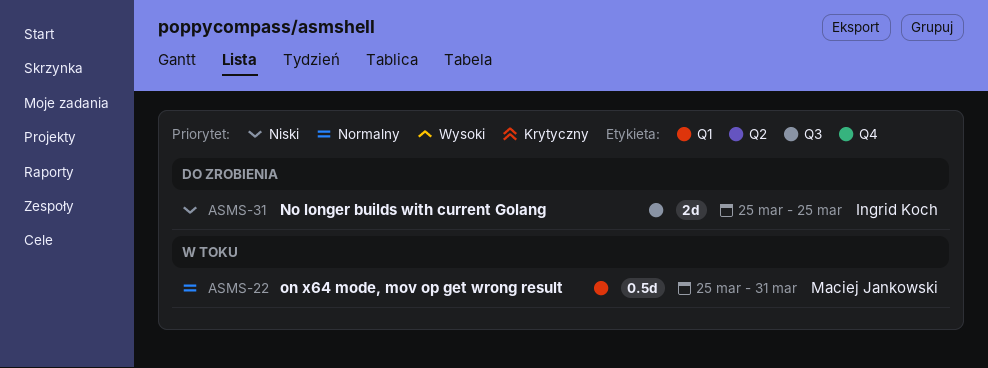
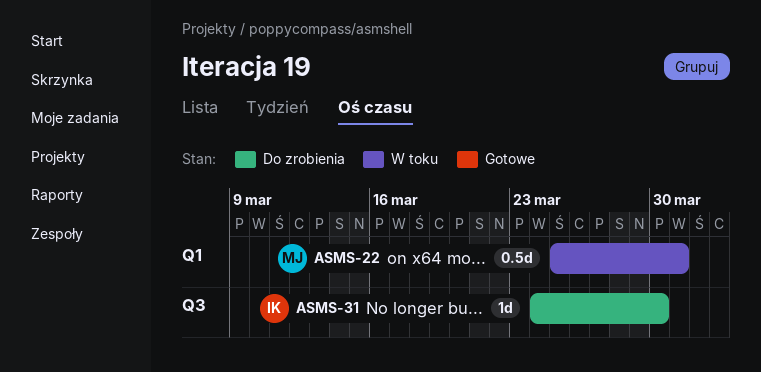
ASMS-31, estimate: 2d -> 1d
ASMS-31, start: Mar 25 -> Mar 24
ASMS-31, due: Mar 25 -> Mar 30

